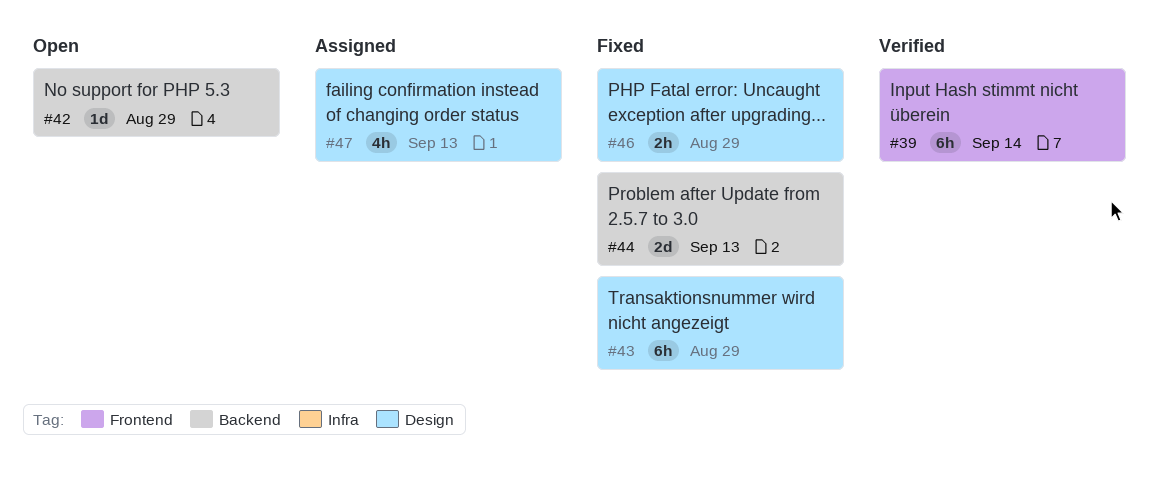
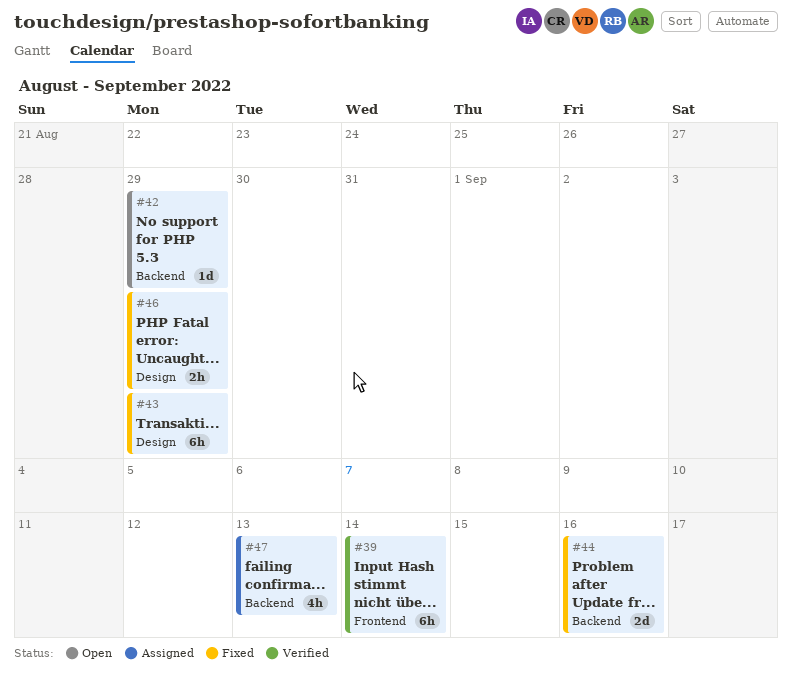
#44, due: Sep 13 -> Sep 16
#47, label: Design -> Backend

